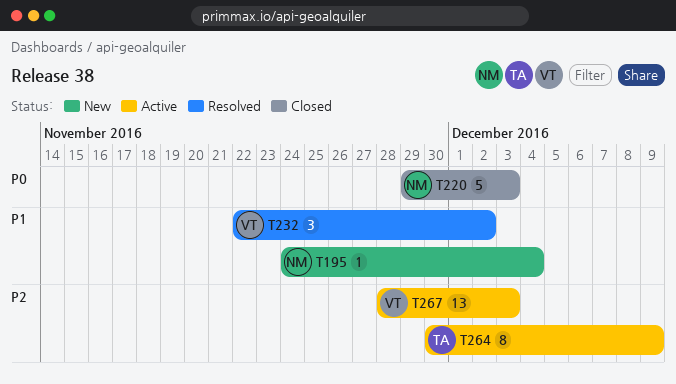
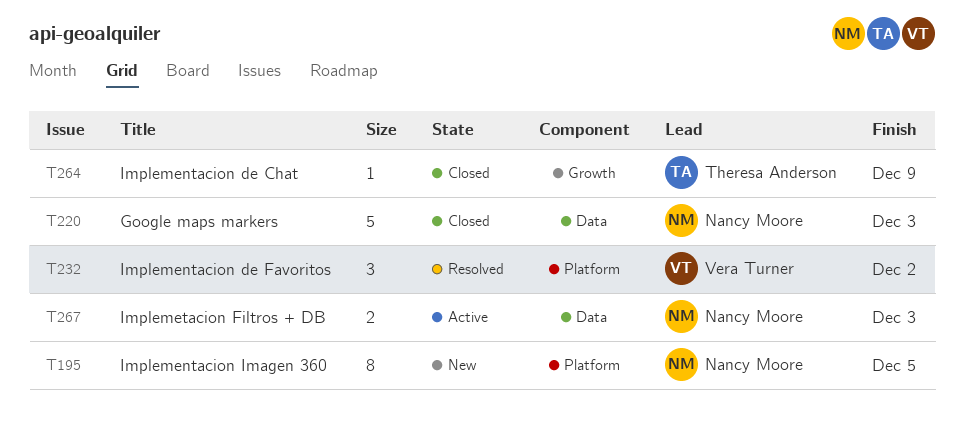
T195, estimate: 1 -> 8
T195, due: Dec 4 -> Dec 5
T264, status: Active -> Closed
T264, estimate: 8 -> 1
T267, owner: Vera Turner -> Nancy Moore
T267, estimate: 13 -> 2

